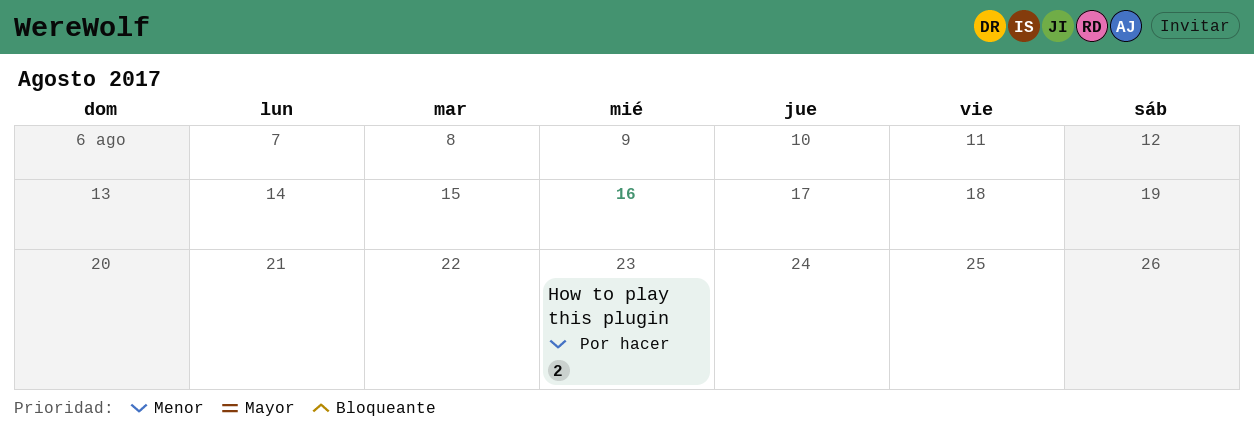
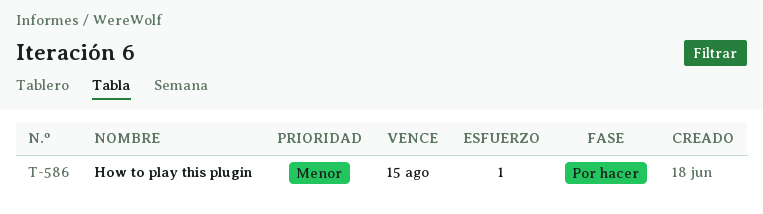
How to play this plugin, estimate: 2 -> 1
How to play this plugin, due: Aug 23 -> Aug 15

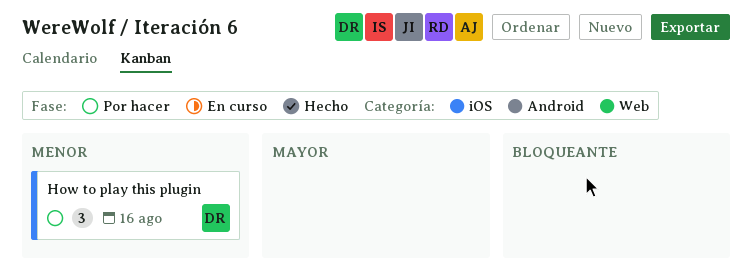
How to play this plugin, estimate: 1 -> 3
How to play this plugin, due: Aug 15 -> Aug 16

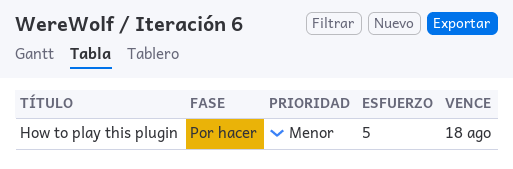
How to play this plugin, estimate: 3 -> 5
How to play this plugin, due: Aug 16 -> Aug 18

